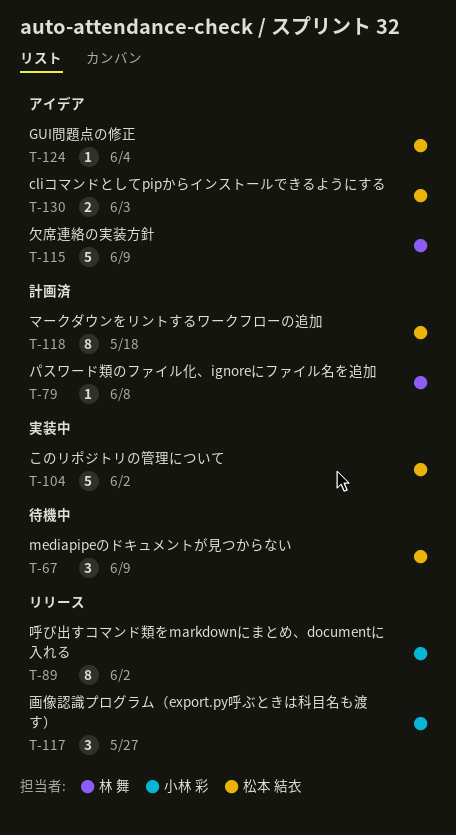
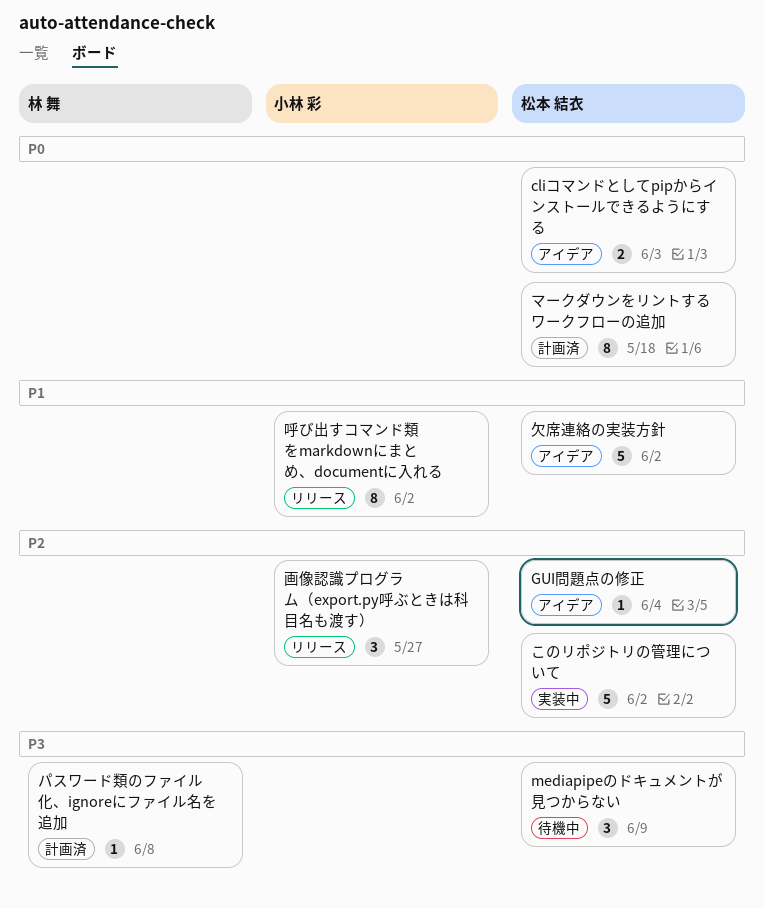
欠席連絡の実装方針, owner: 林 舞 -> 松本 結衣
欠席連絡の実装方針, due: Jun 9 -> Jun 2

